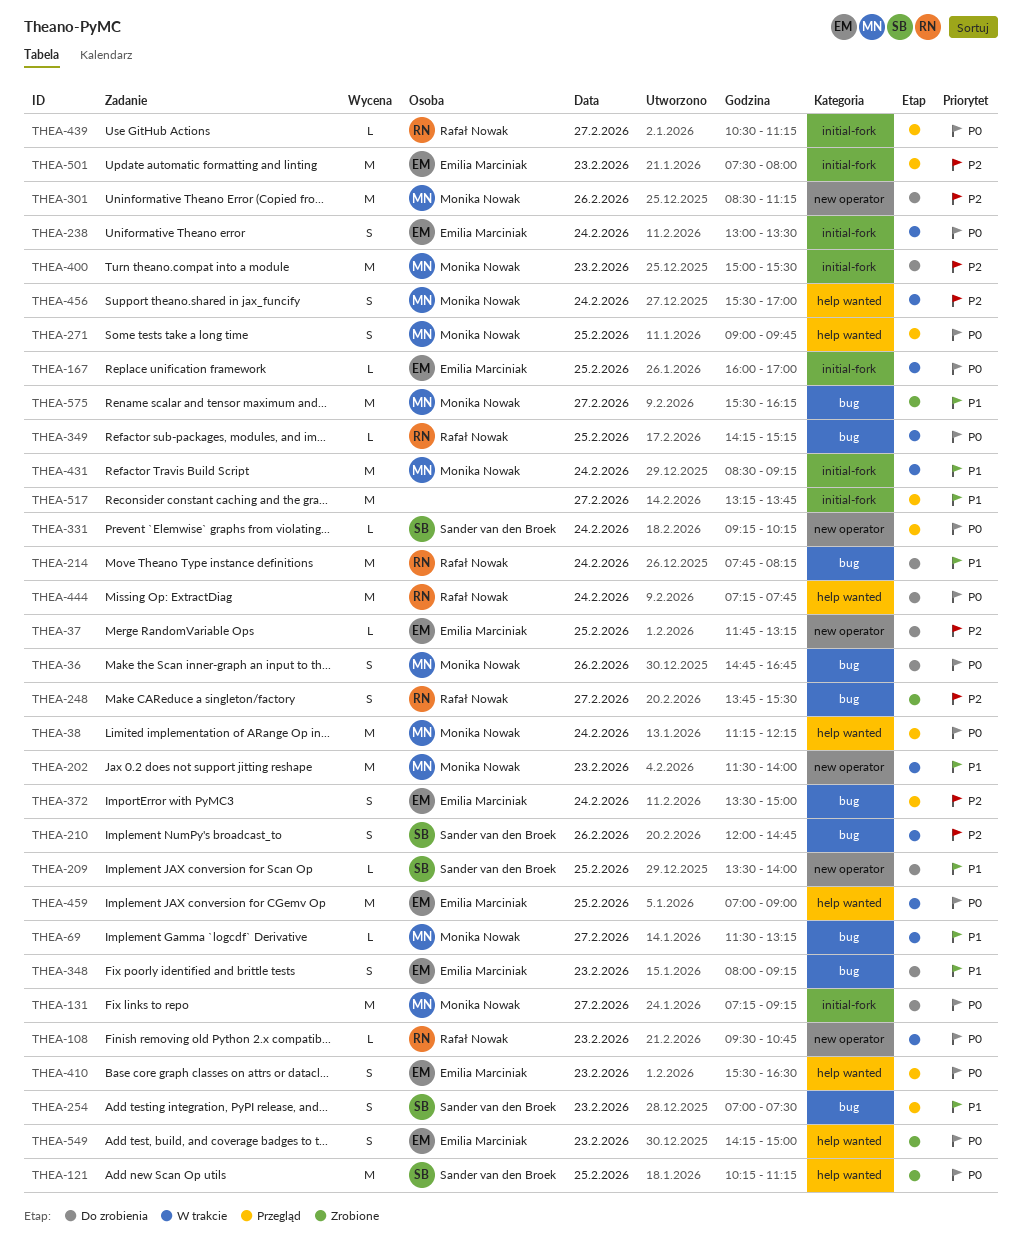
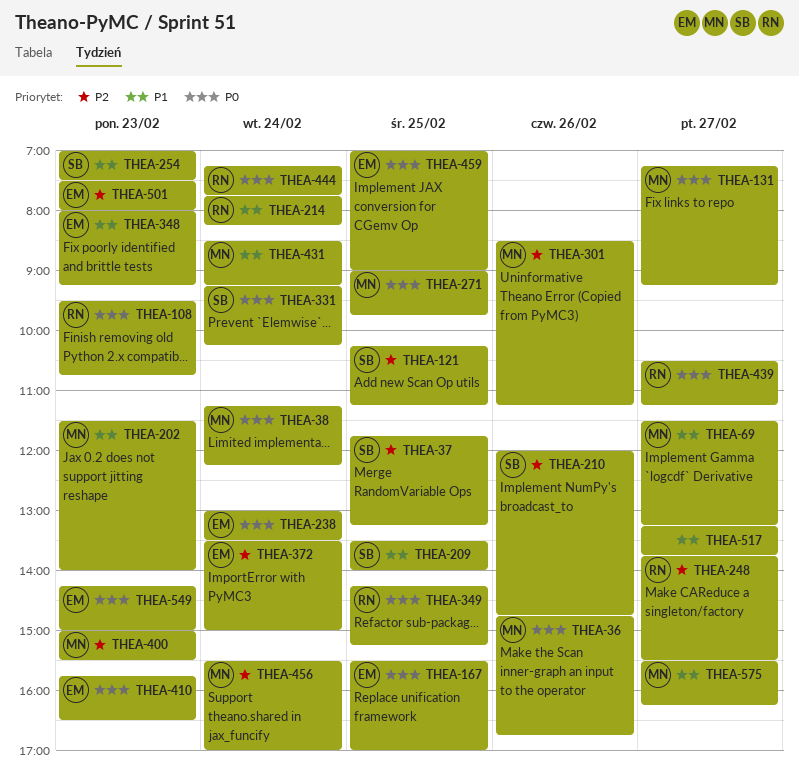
THEA-37, owner: Emilia Marciniak -> Sander van den Broek
THEA-121, priority: P0 -> P2
THEA-167, begins: 16:00 -> 15:30
THEA-410, begins: 15:30 -> 15:45

